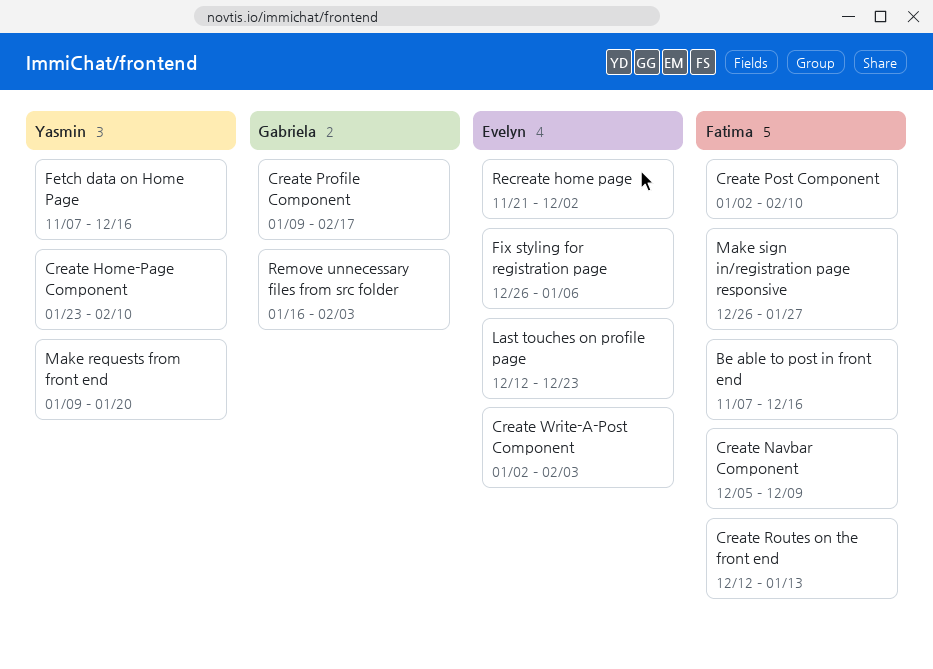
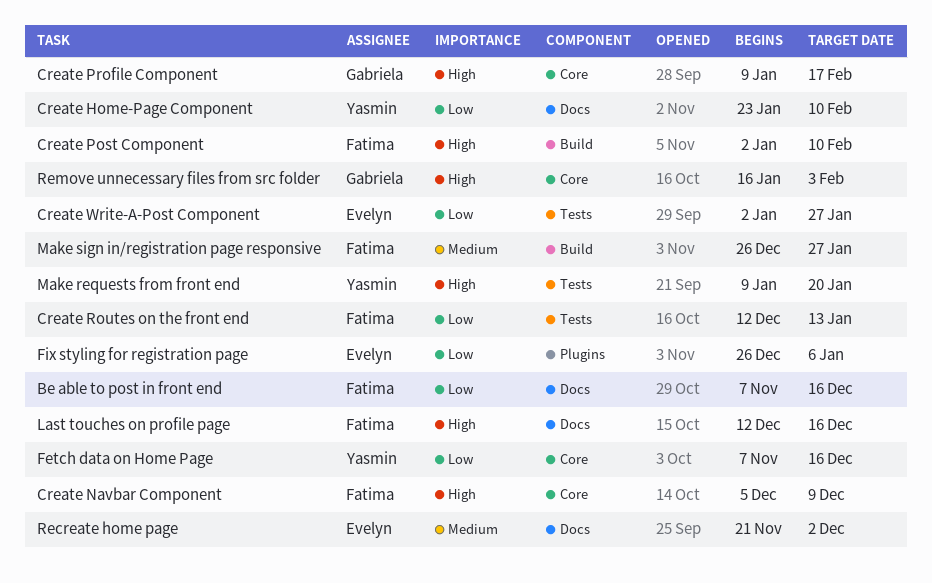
Create Write-A-Post Component, due: Feb 3 -> Jan 27
Last touches on profile page, owner: Evelyn -> Fatima
Last touches on profile page, due: Dec 23 -> Dec 16

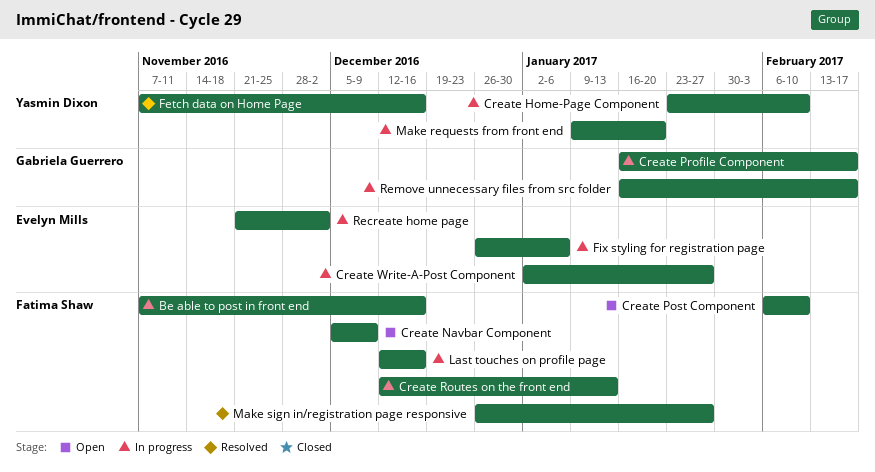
Create Post Component, start: Jan 2 -> Feb 6
Create Profile Component, start: Jan 9 -> Jan 16
Remove unnecessary files from src folder, due: Feb 3 -> Feb 17

